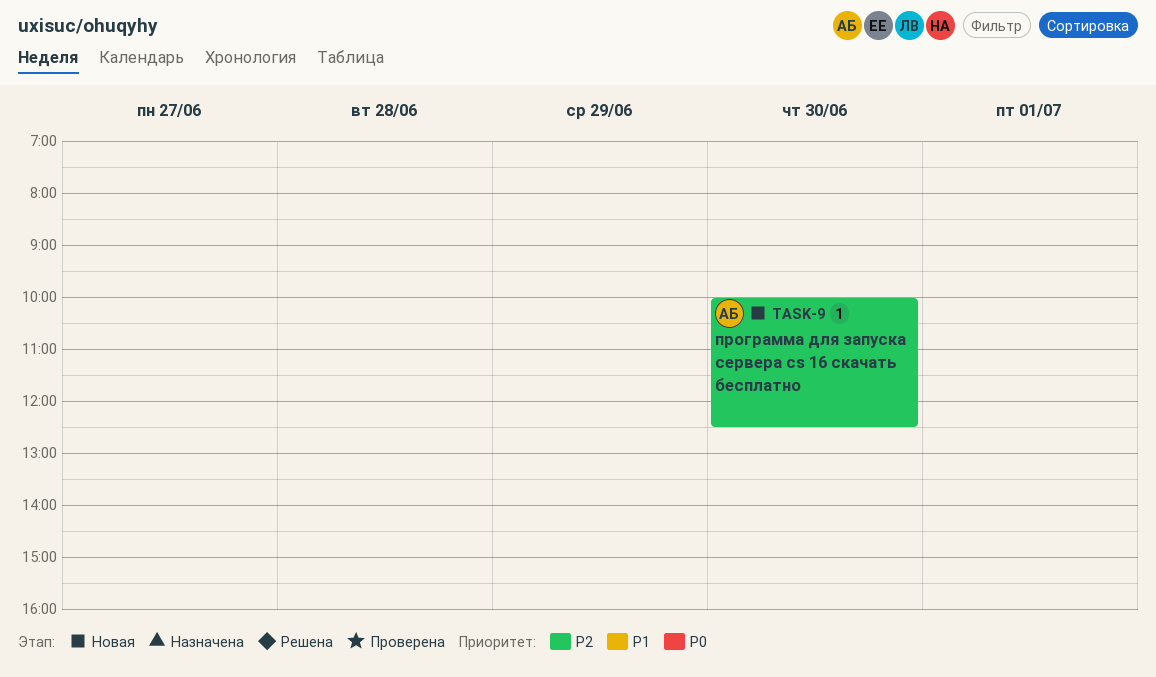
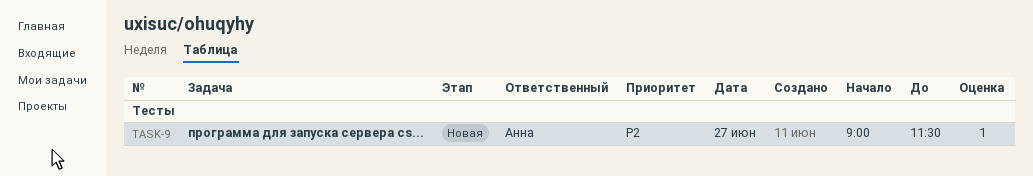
TASK-9, day: Jun 30 -> Jun 27
TASK-9, begins: 10:00 -> 09:00
TASK-9, ends: 12:30 -> 11:30

